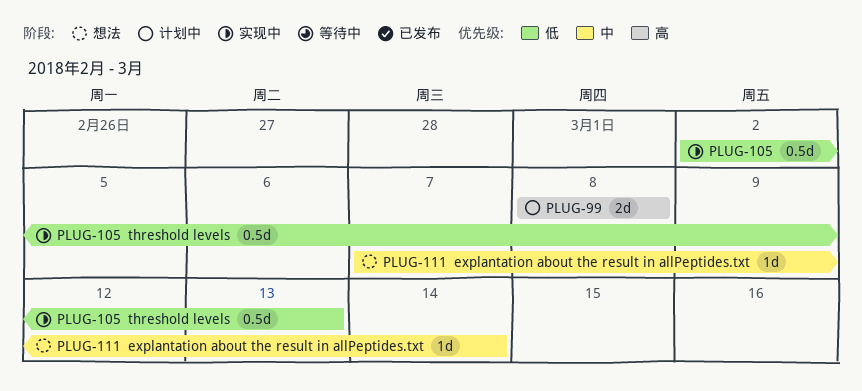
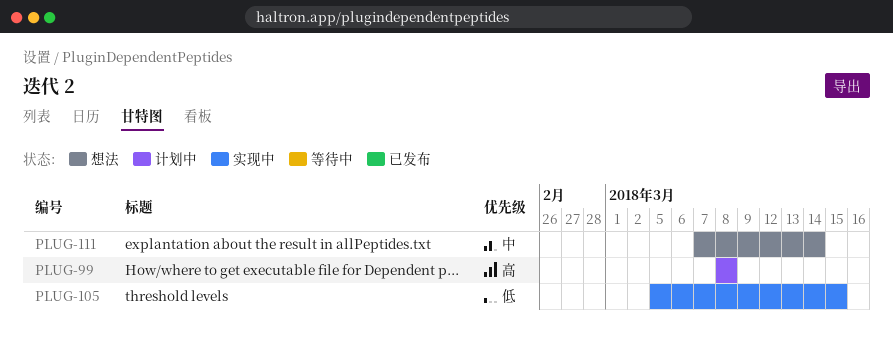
PLUG-105, start: Mar 2 -> Mar 5
PLUG-105, due: Mar 13 -> Mar 15

